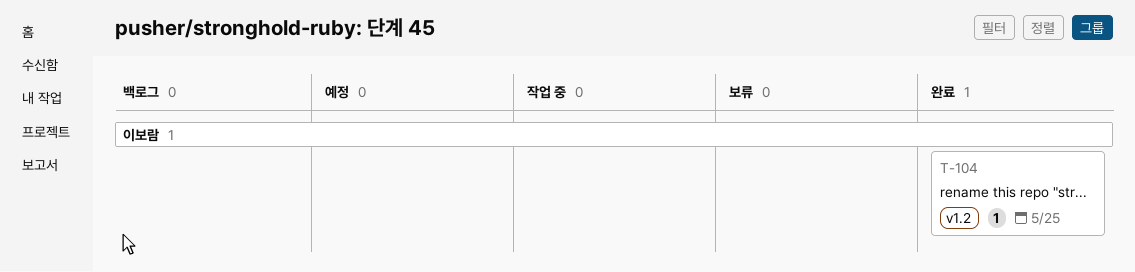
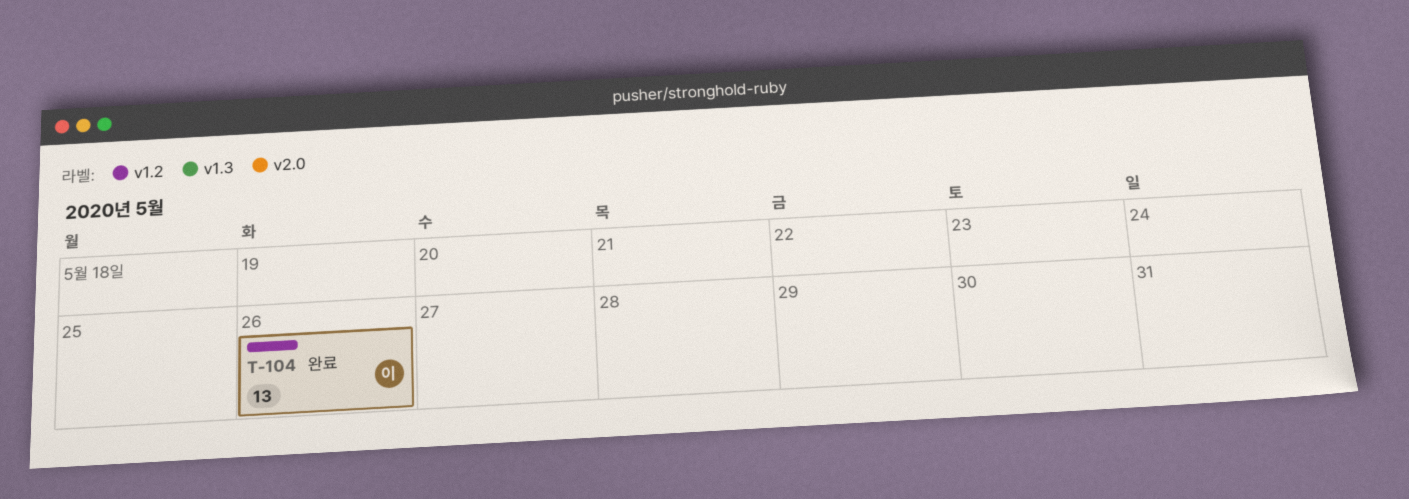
T-104, estimate: 1 -> 13
T-104, due: May 25 -> May 26

